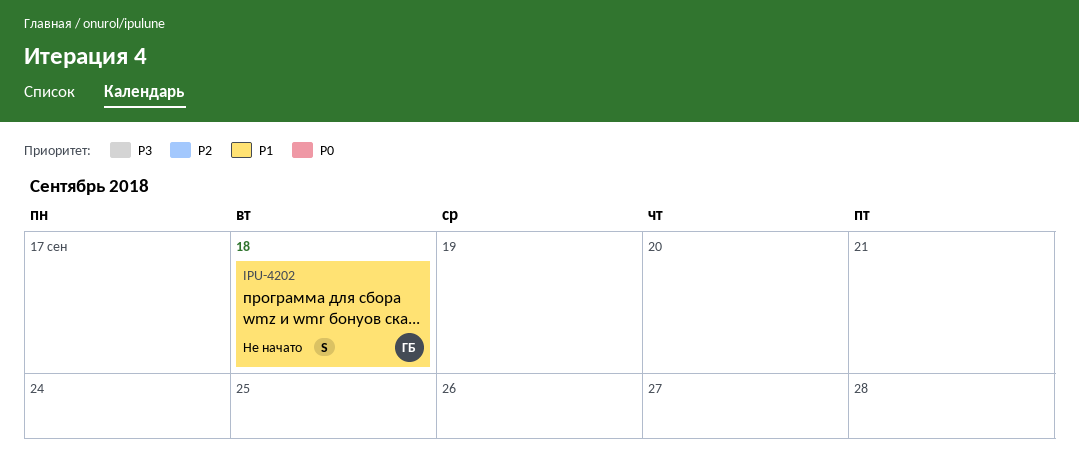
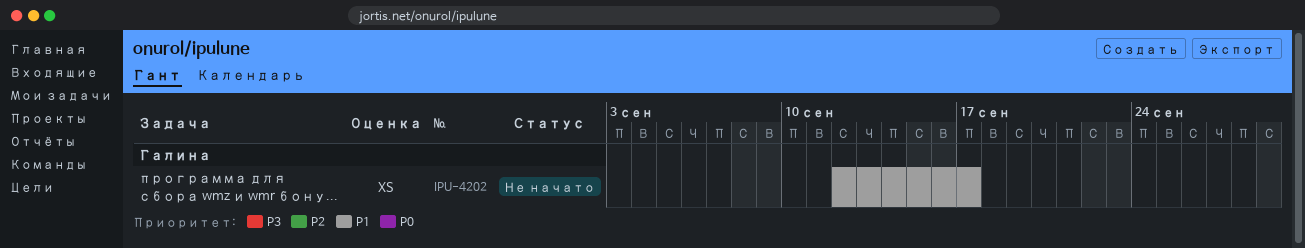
IPU-4202, estimate: S -> XS
IPU-4202, due: Sep 18 -> Sep 17

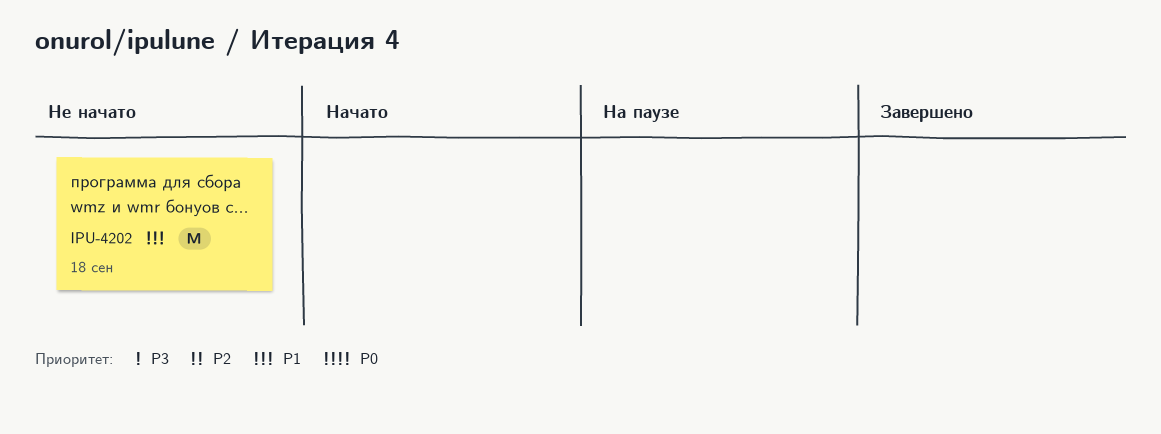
IPU-4202, estimate: XS -> M
IPU-4202, due: Sep 17 -> Sep 18

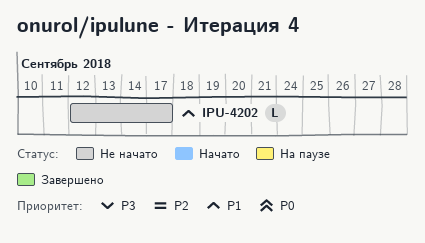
IPU-4202, estimate: M -> L
IPU-4202, due: Sep 18 -> Sep 17

